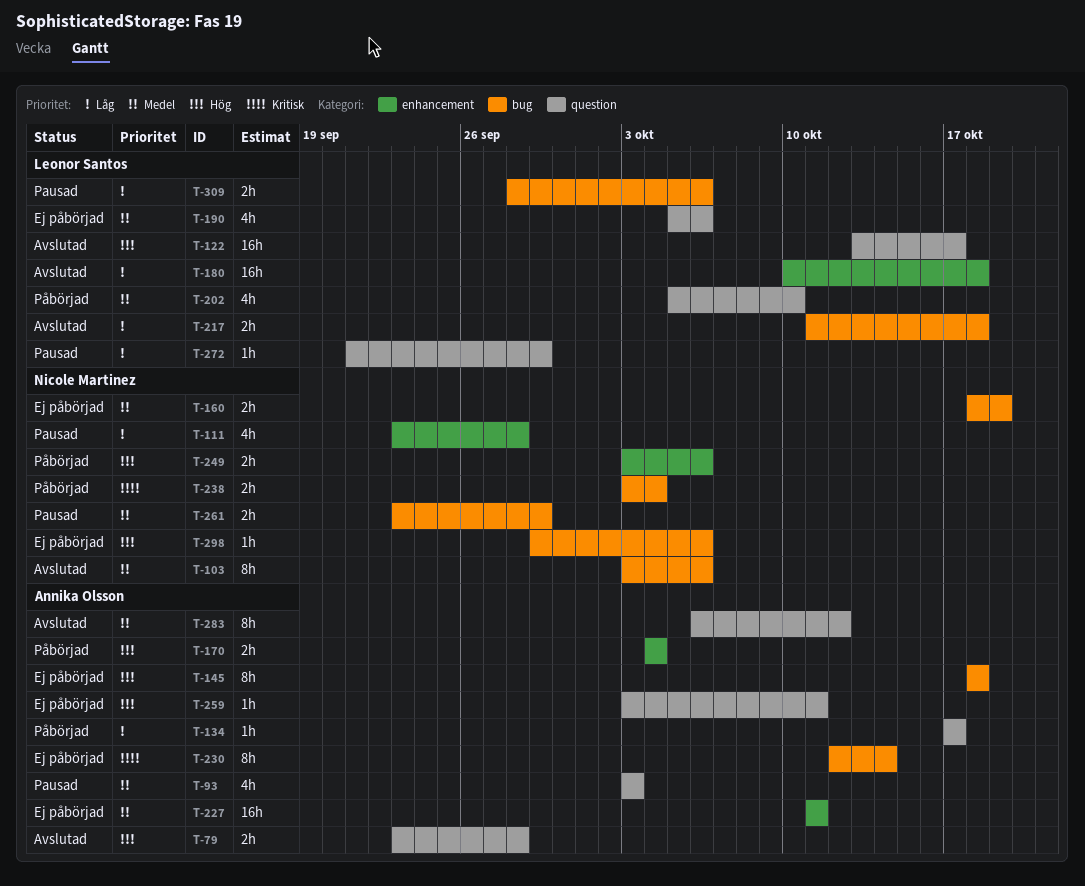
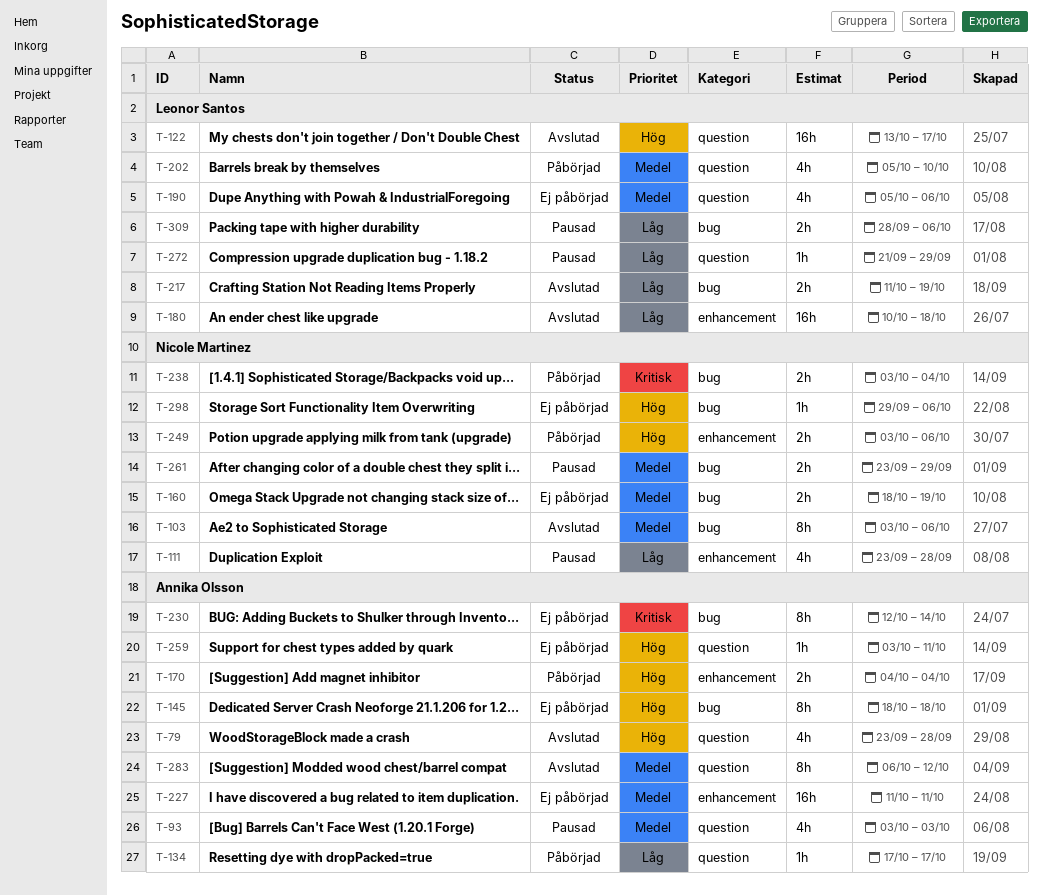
T-79, estimate: 2h -> 4h
T-217, due: Oct 18 -> Oct 19

